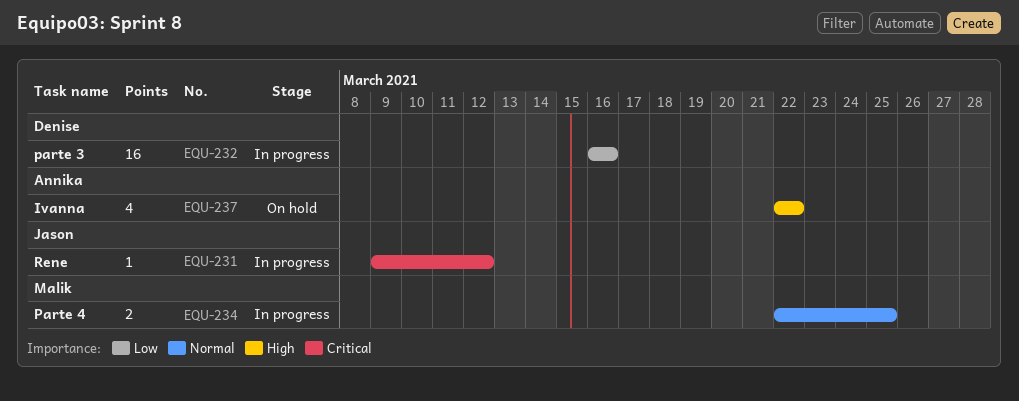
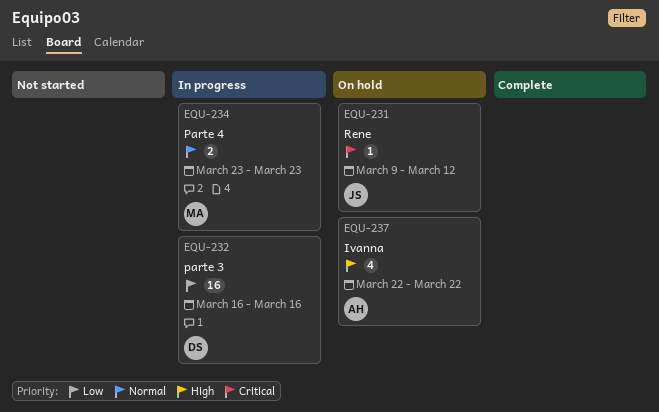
EQU-231, status: In progress -> On hold
EQU-234, start: Mar 22 -> Mar 23
EQU-234, due: Mar 25 -> Mar 23

